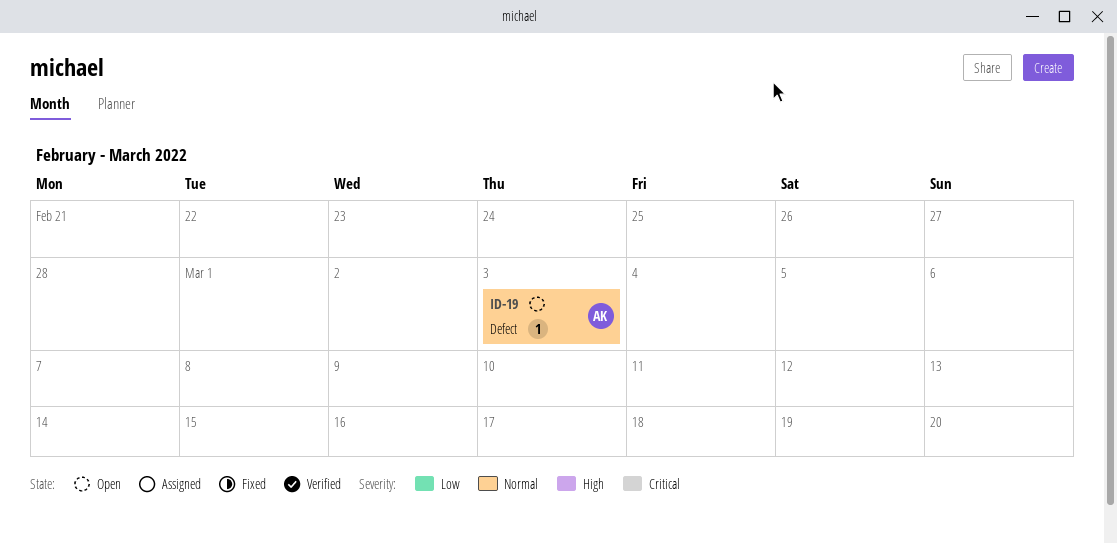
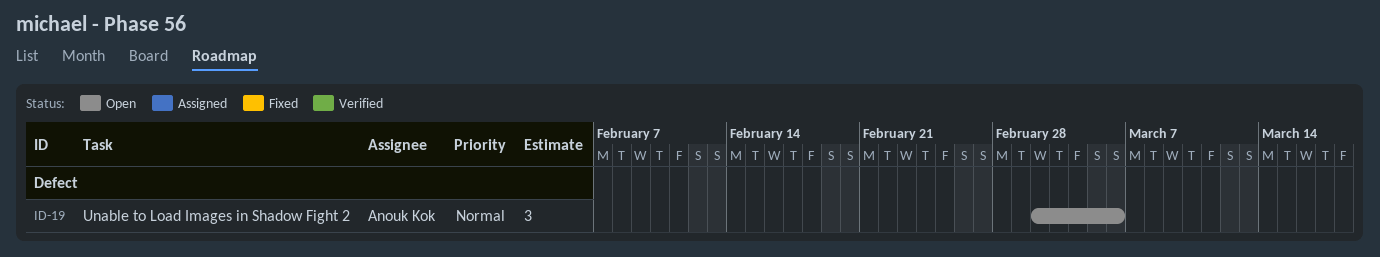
ID-19, estimate: 1 -> 3
ID-19, due: Mar 3 -> Mar 6

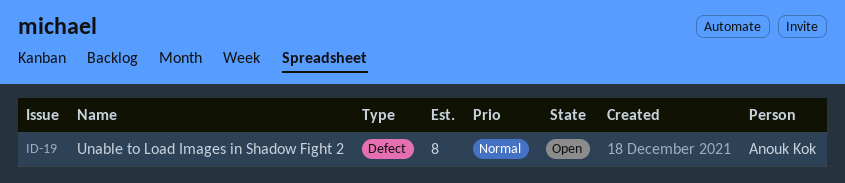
ID-19, estimate: 3 -> 8

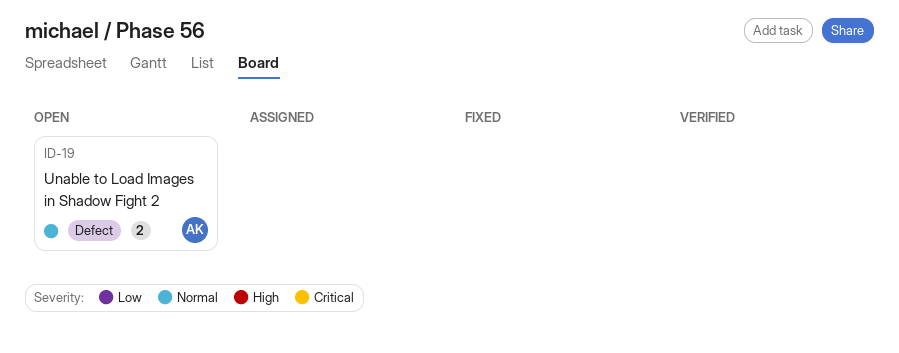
ID-19, estimate: 8 -> 2

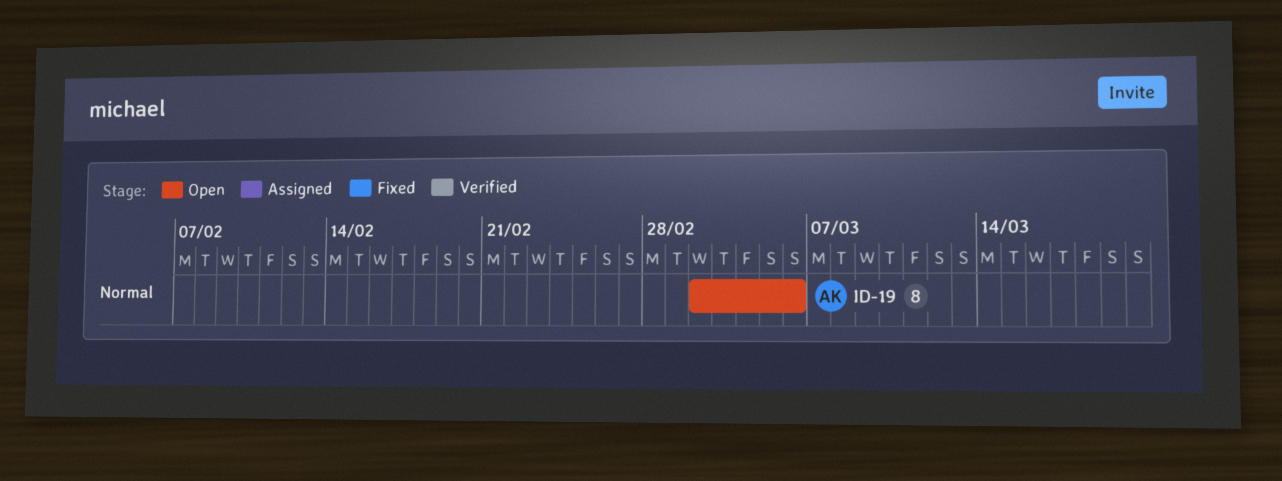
ID-19, estimate: 2 -> 8

